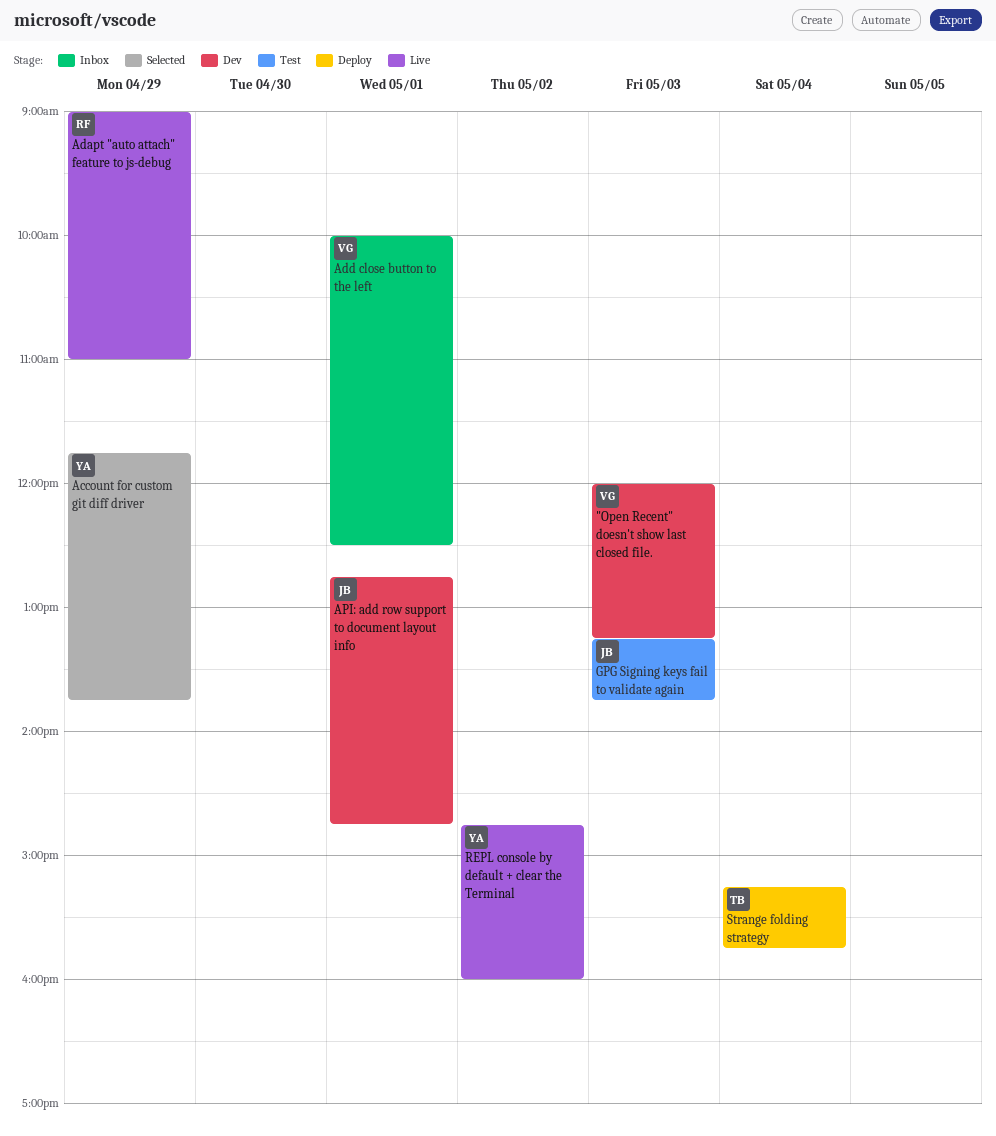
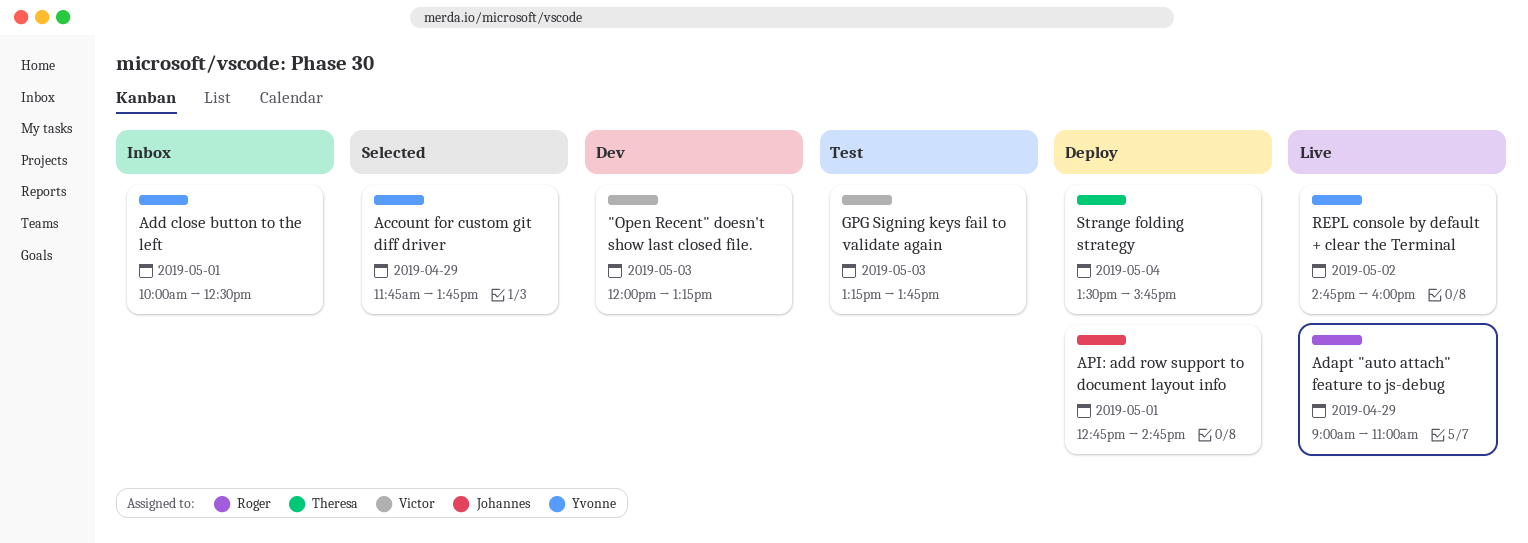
Add close button to the left, owner: Victor -> Yvonne
API: add row support to document layout info, status: Dev -> Deploy
GPG Signing keys fail to validate again, owner: Johannes -> Victor
Strange folding strategy, begins: 15:15 -> 13:30

